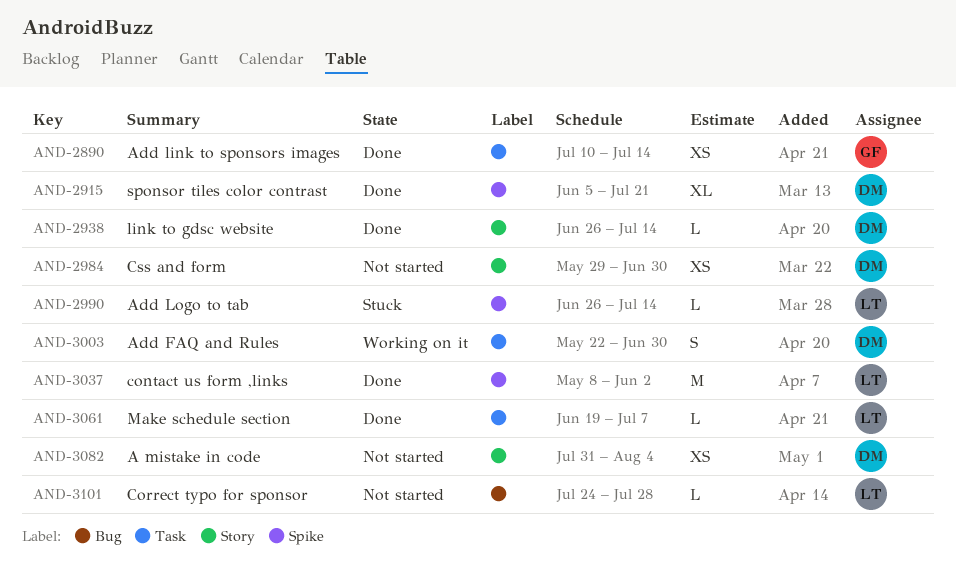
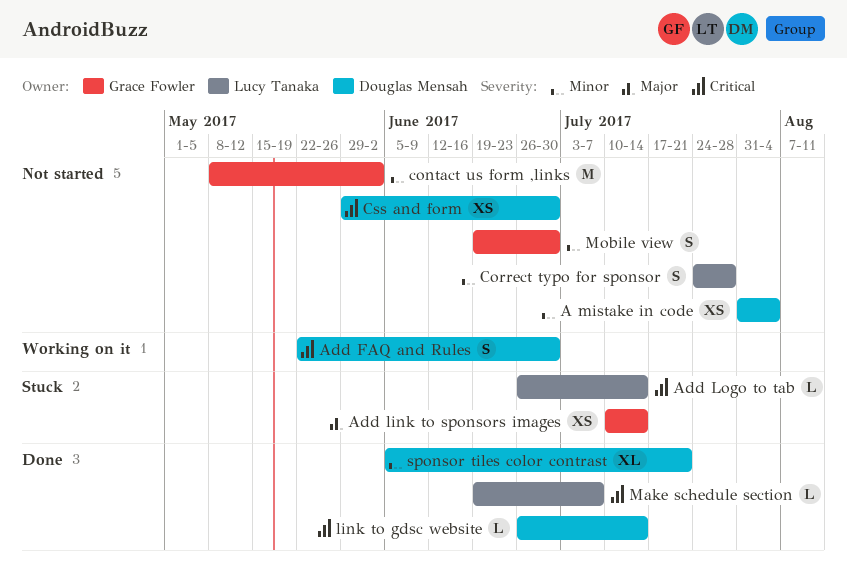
Add link to sponsors images, status: Done -> Stuck
contact us form ,links, status: Done -> Not started
contact us form ,links, owner: Lucy Tanaka -> Grace Fowler
Correct typo for sponsor, estimate: L -> S
Mobile view: none -> present

